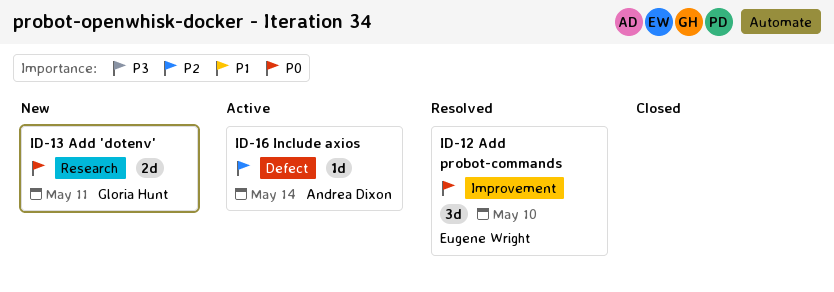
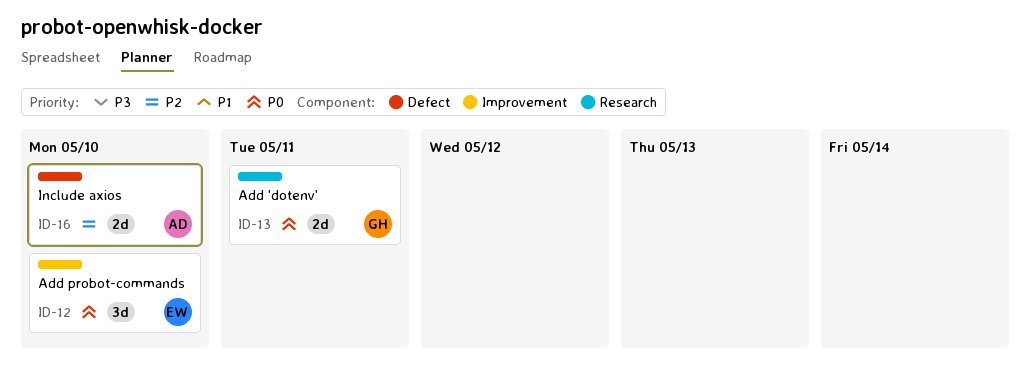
ID-16, estimate: 1d -> 2d
ID-16, due: May 14 -> May 10

